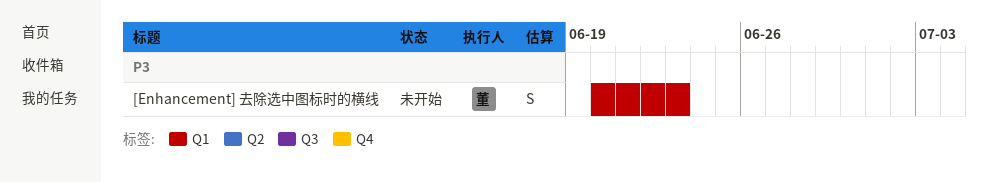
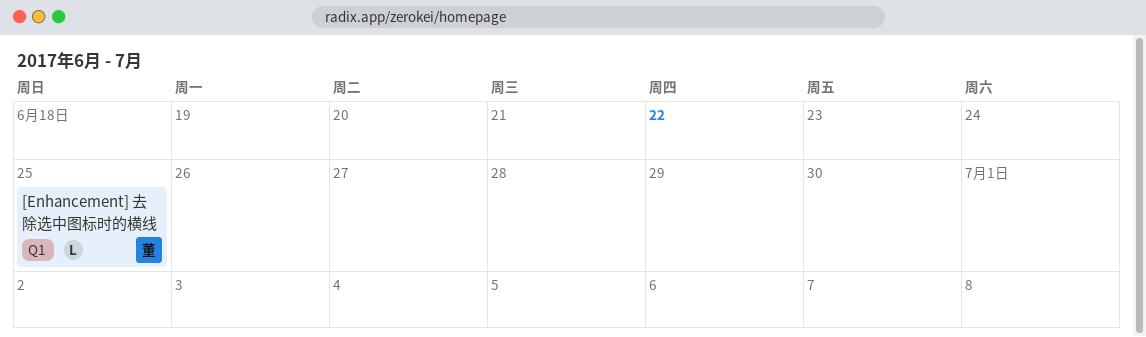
[Enhancement] 去除选中图标时的横线, estimate: S -> L
[Enhancement] 去除选中图标时的横线, due: Jun 23 -> Jun 25

